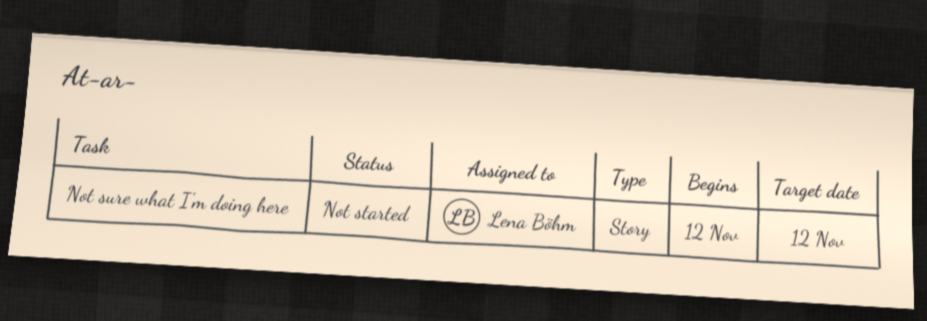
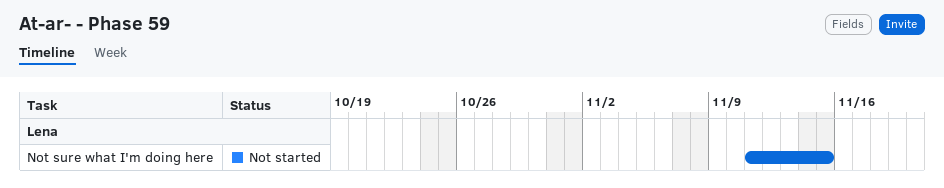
Not sure what I'm doing here, start: Nov 12 -> Nov 11
Not sure what I'm doing here, due: Nov 12 -> Nov 15

